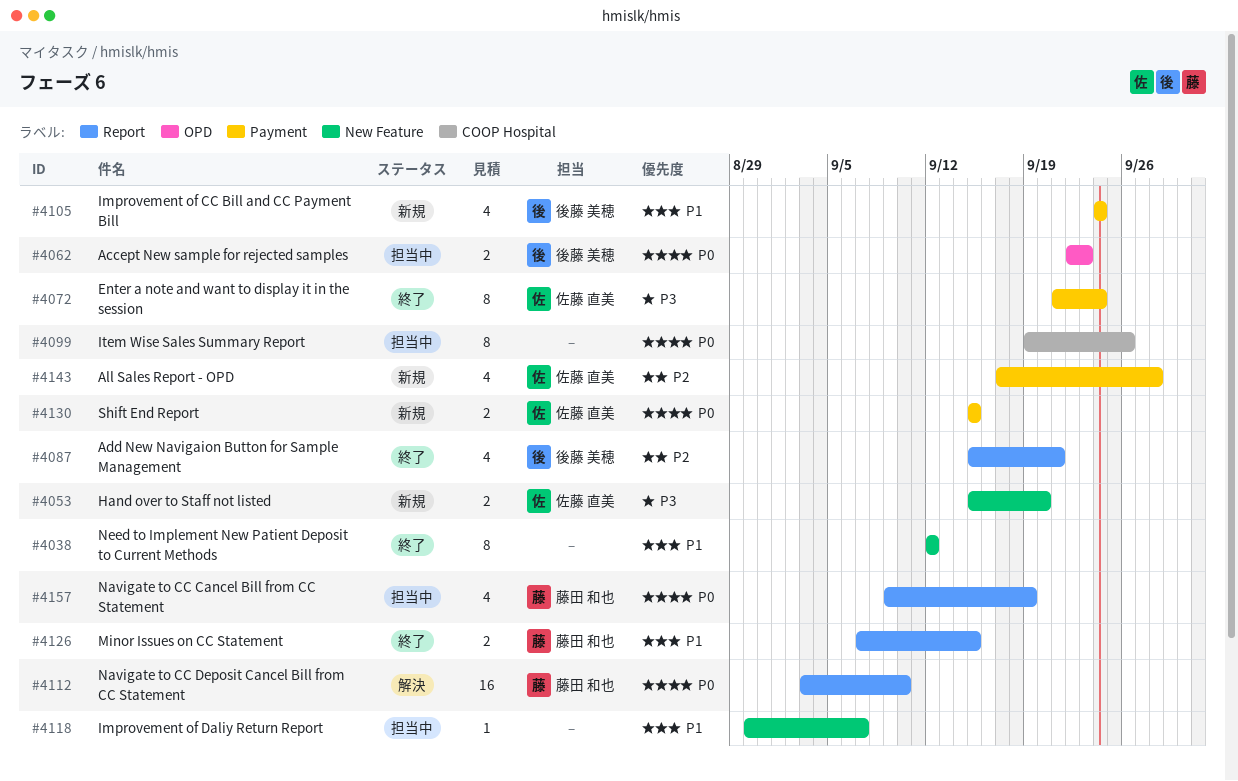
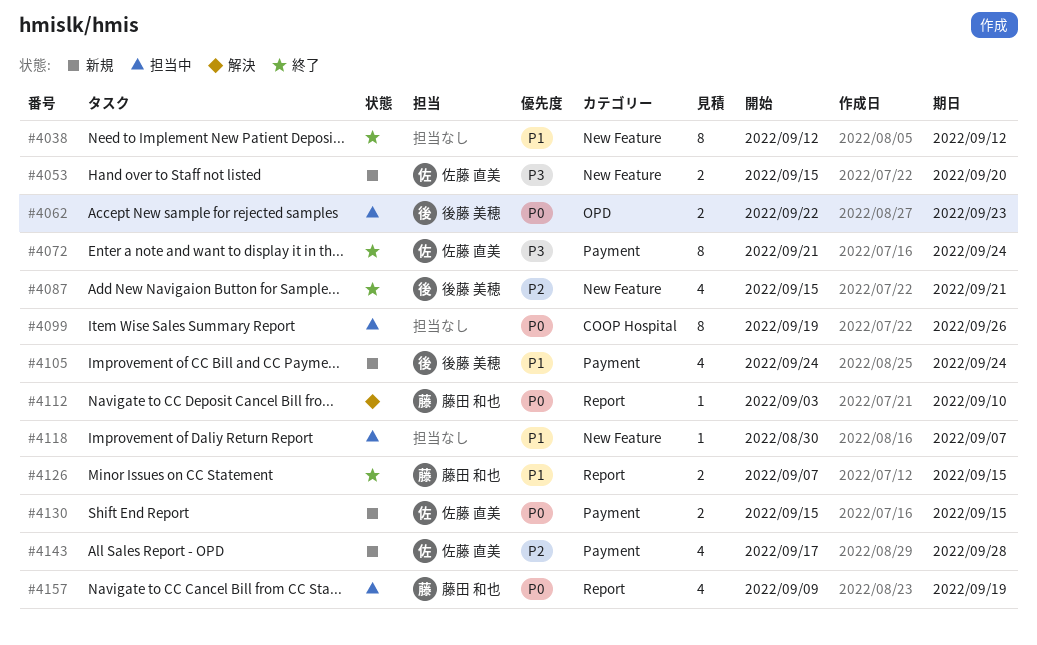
#4087, label: Report -> New Feature
#4112, estimate: 16 -> 1

